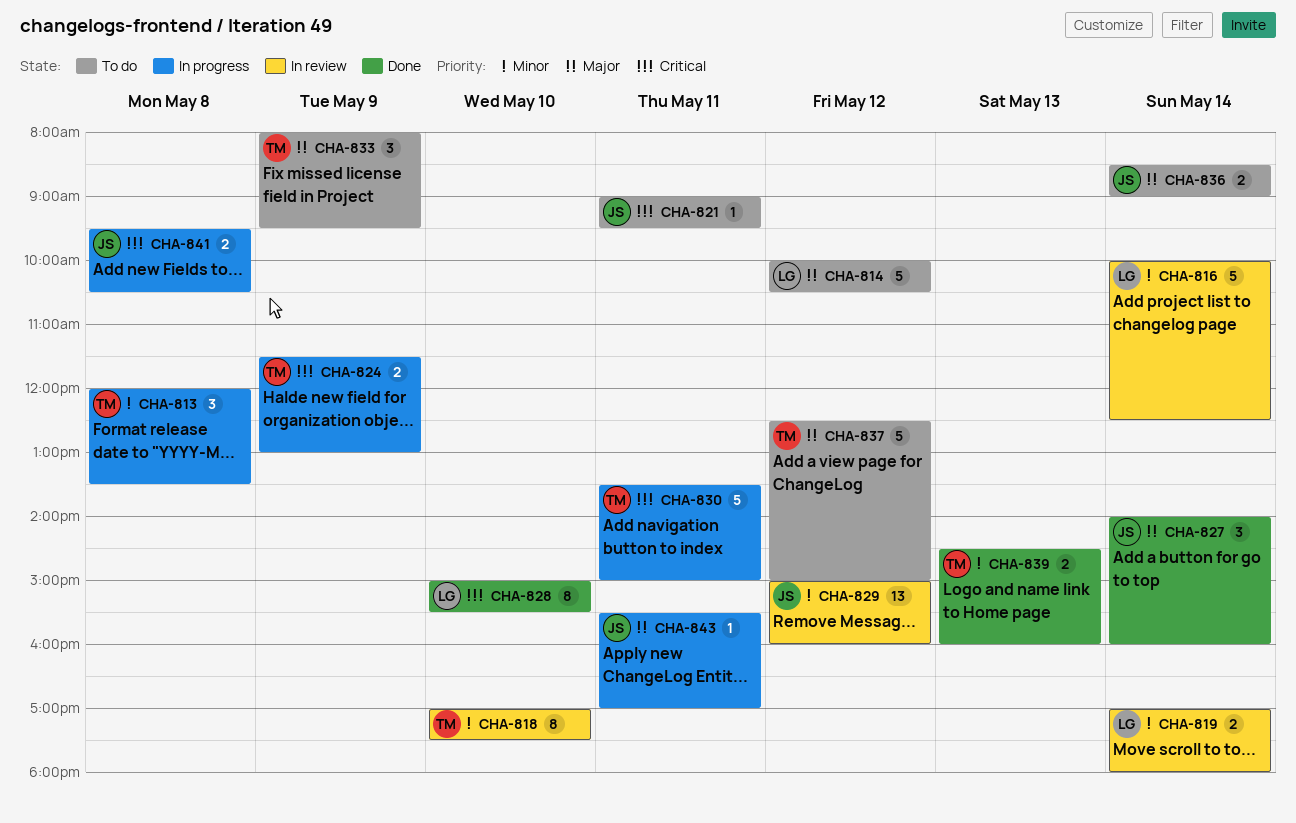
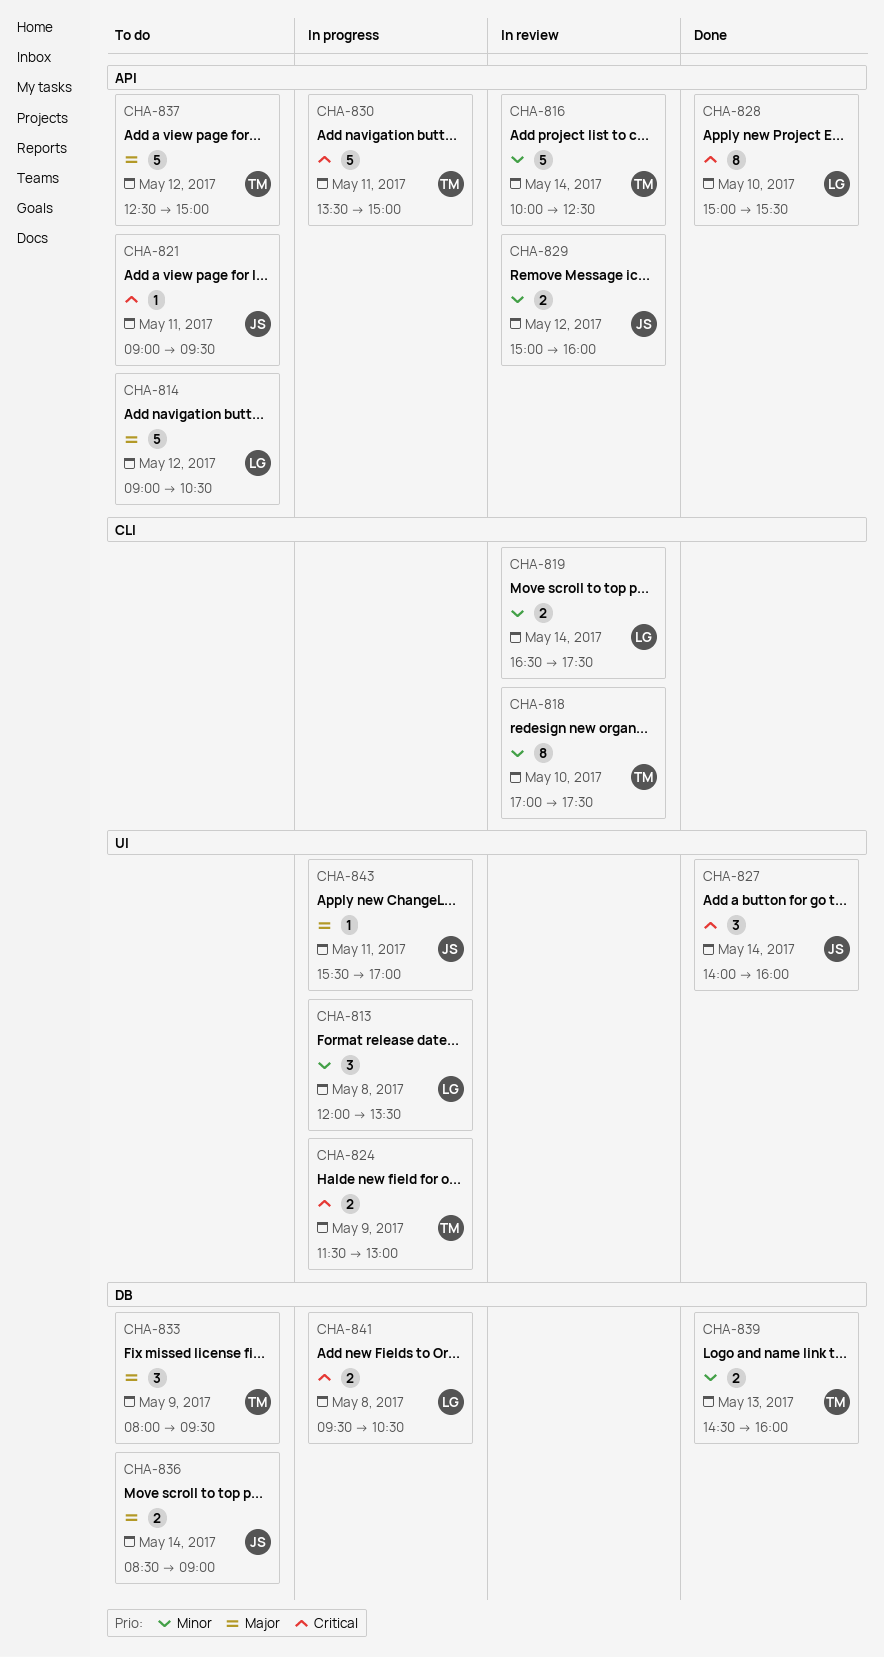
CHA-813, owner: TM -> LG
CHA-814, begins: 10:00 -> 09:00
CHA-816, owner: LG -> TM
CHA-819, begins: 17:00 -> 16:30
CHA-819, ends: 18:00 -> 17:30
CHA-827, priority: Major -> Critical
CHA-829, estimate: 13 -> 2
CHA-841, owner: JS -> LG

